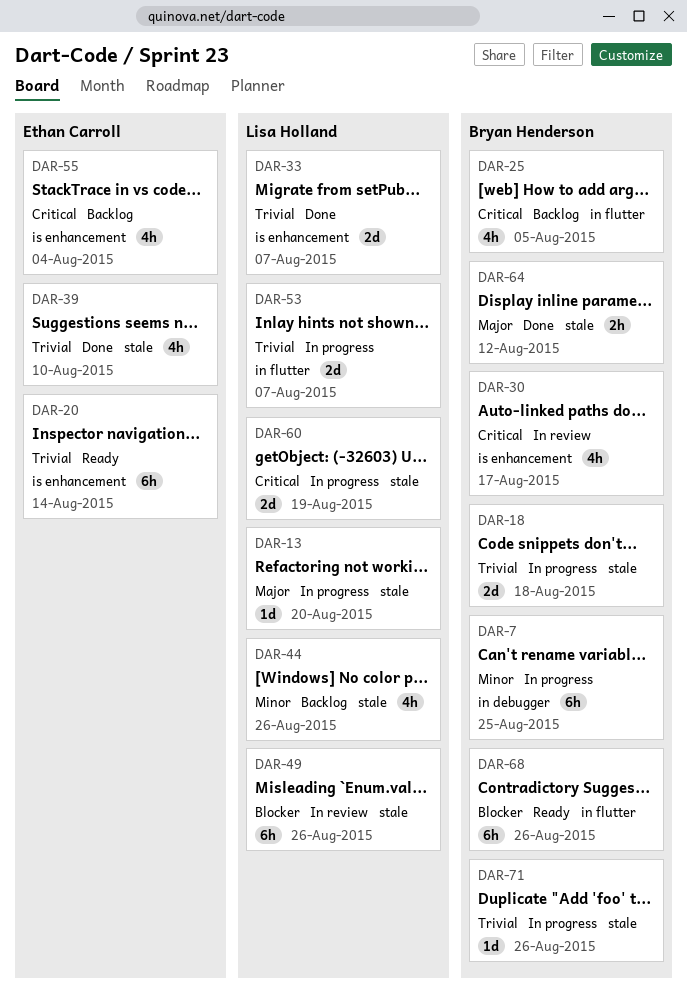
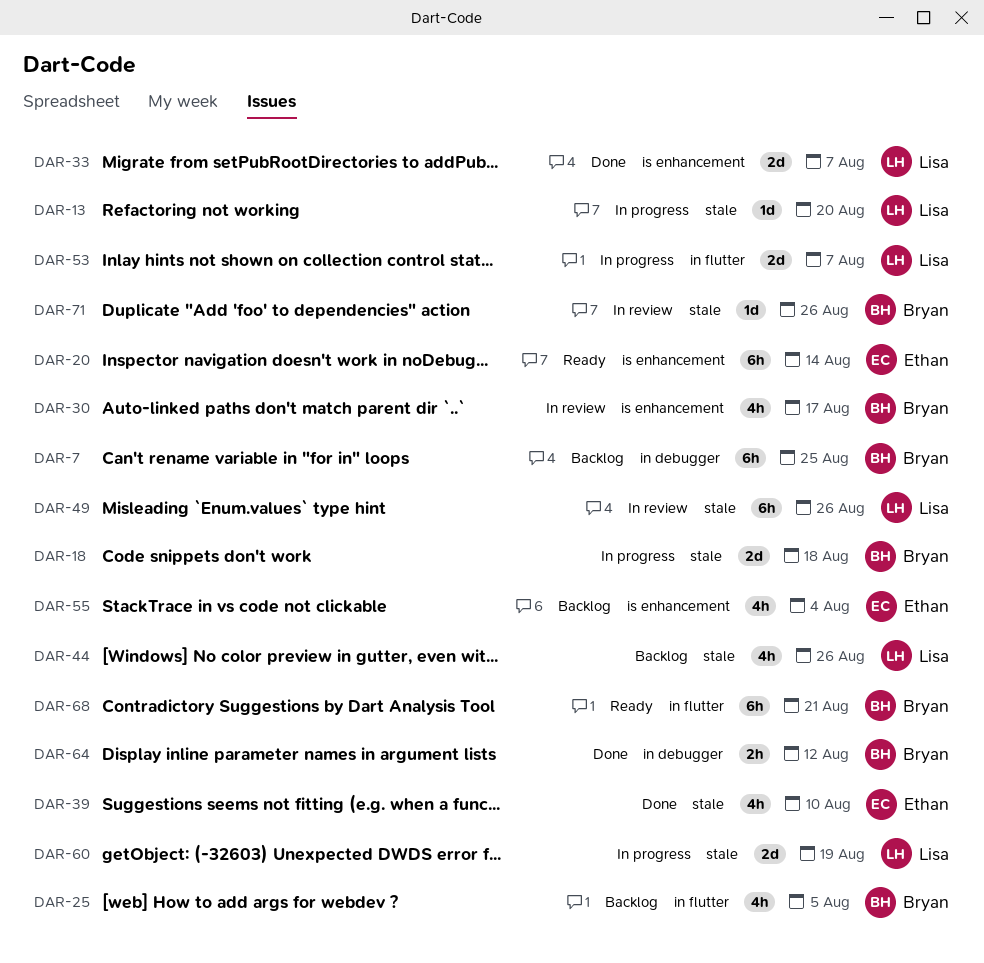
DAR-7, status: In progress -> Backlog
DAR-64, label: stale -> in debugger
DAR-68, due: Aug 26 -> Aug 21
DAR-71, status: In progress -> In review

